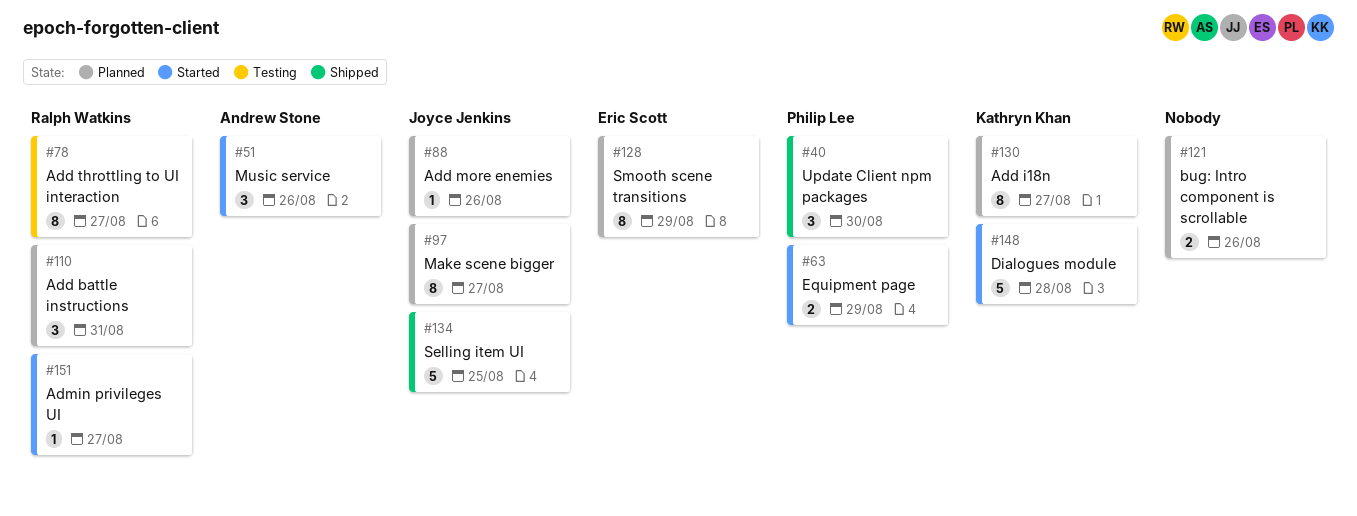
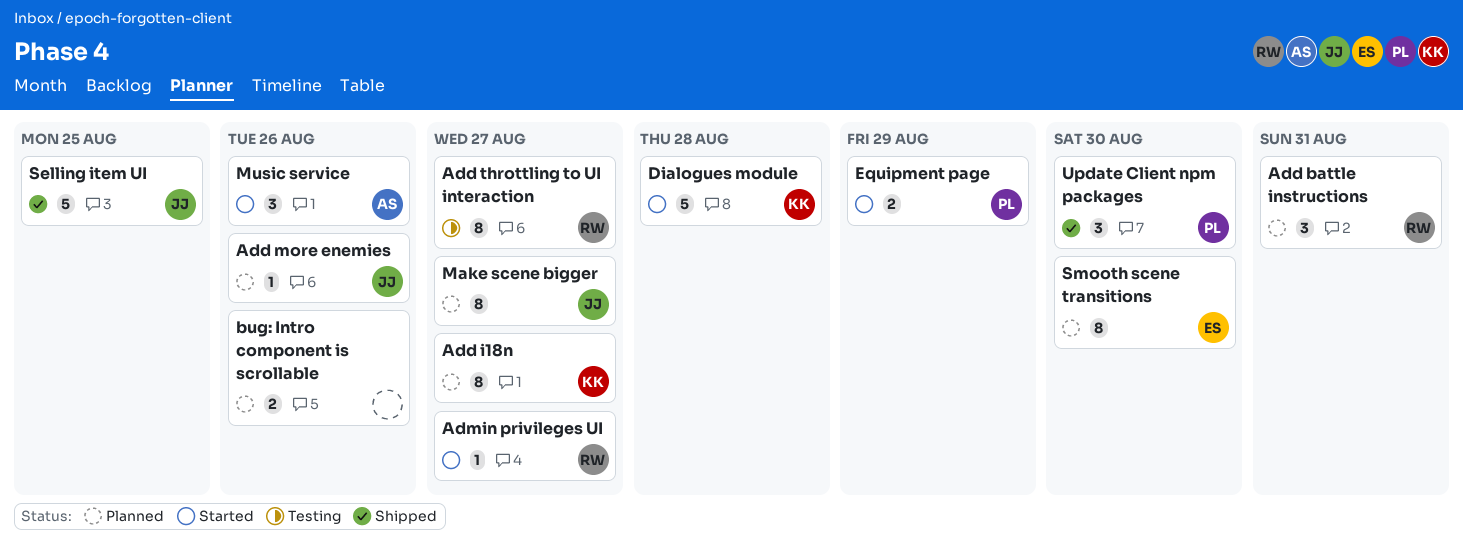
Smooth scene transitions, due: Aug 29 -> Aug 30

